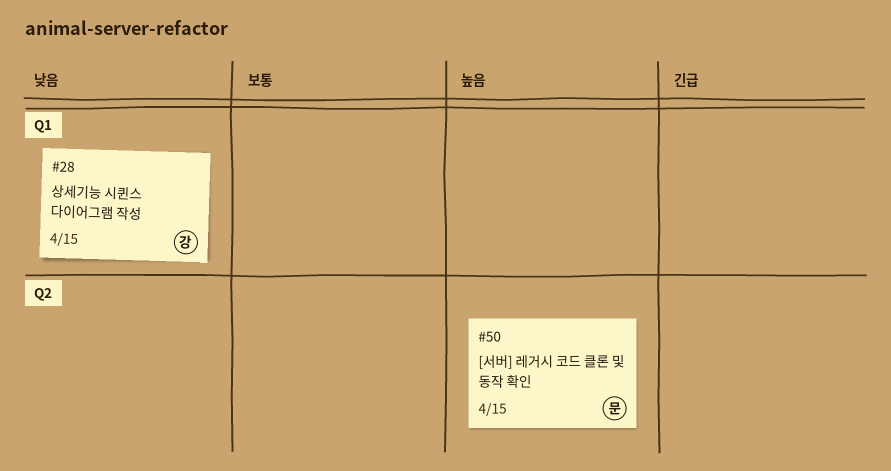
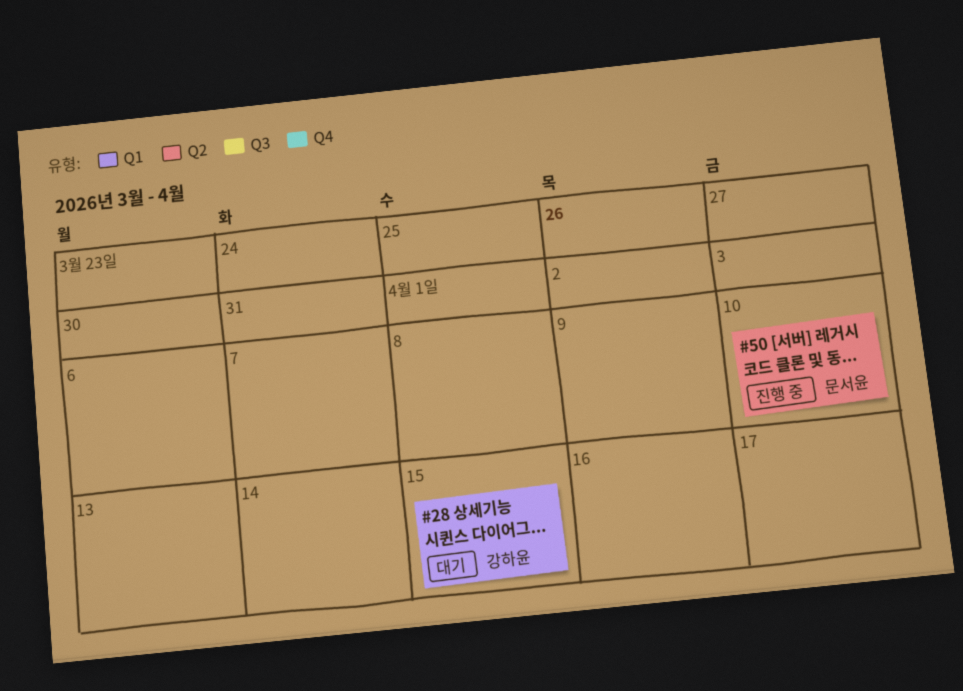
#50, due: Apr 15 -> Apr 10

